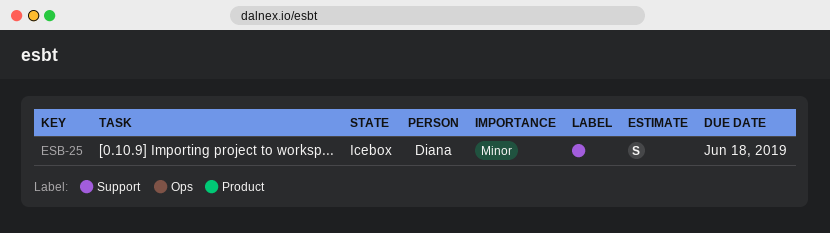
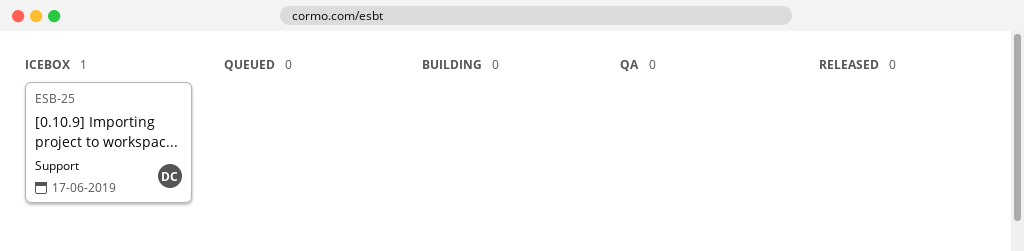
ESB-25, due: Jun 18 -> Jun 17

